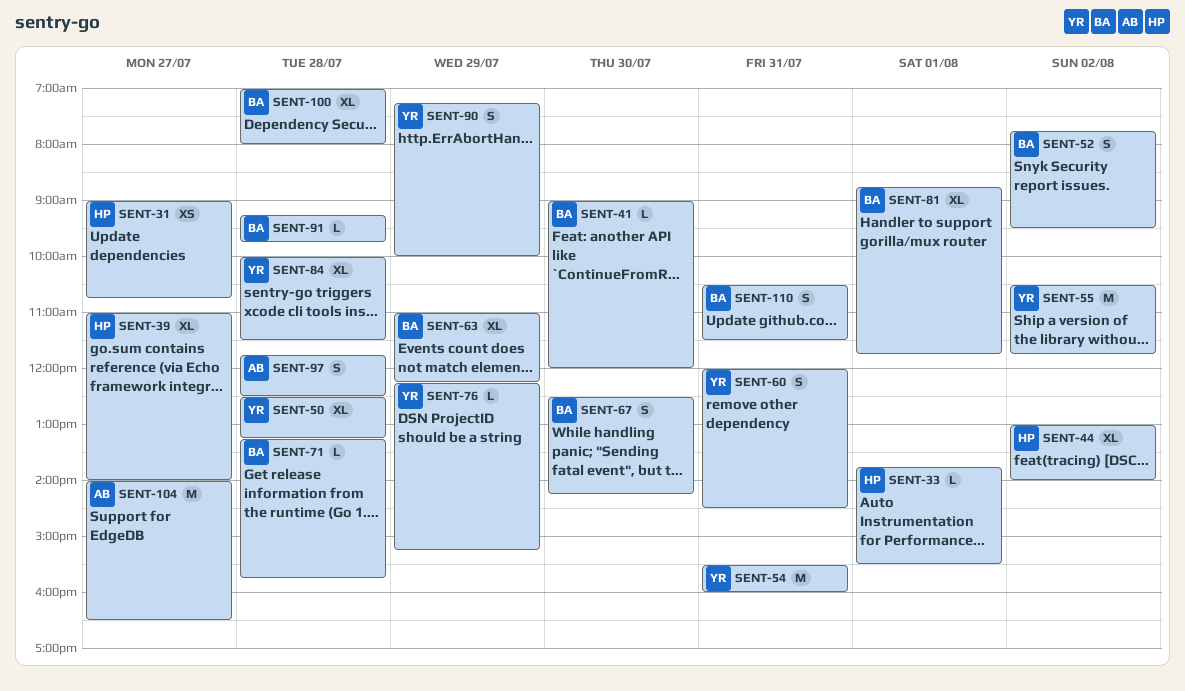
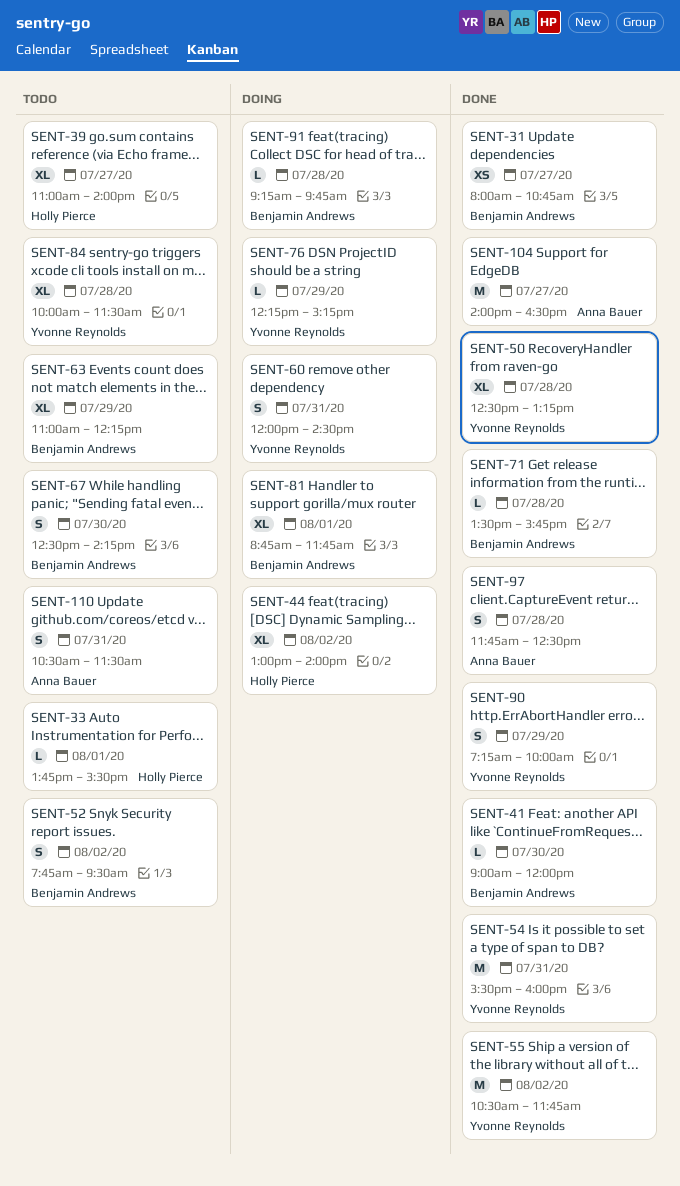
SENT-31, owner: Holly Pierce -> Benjamin Andrews
SENT-31, begins: 09:00 -> 08:00
SENT-71, begins: 13:15 -> 13:30
SENT-100: present -> none
SENT-110, owner: Benjamin Andrews -> Anna Bauer

